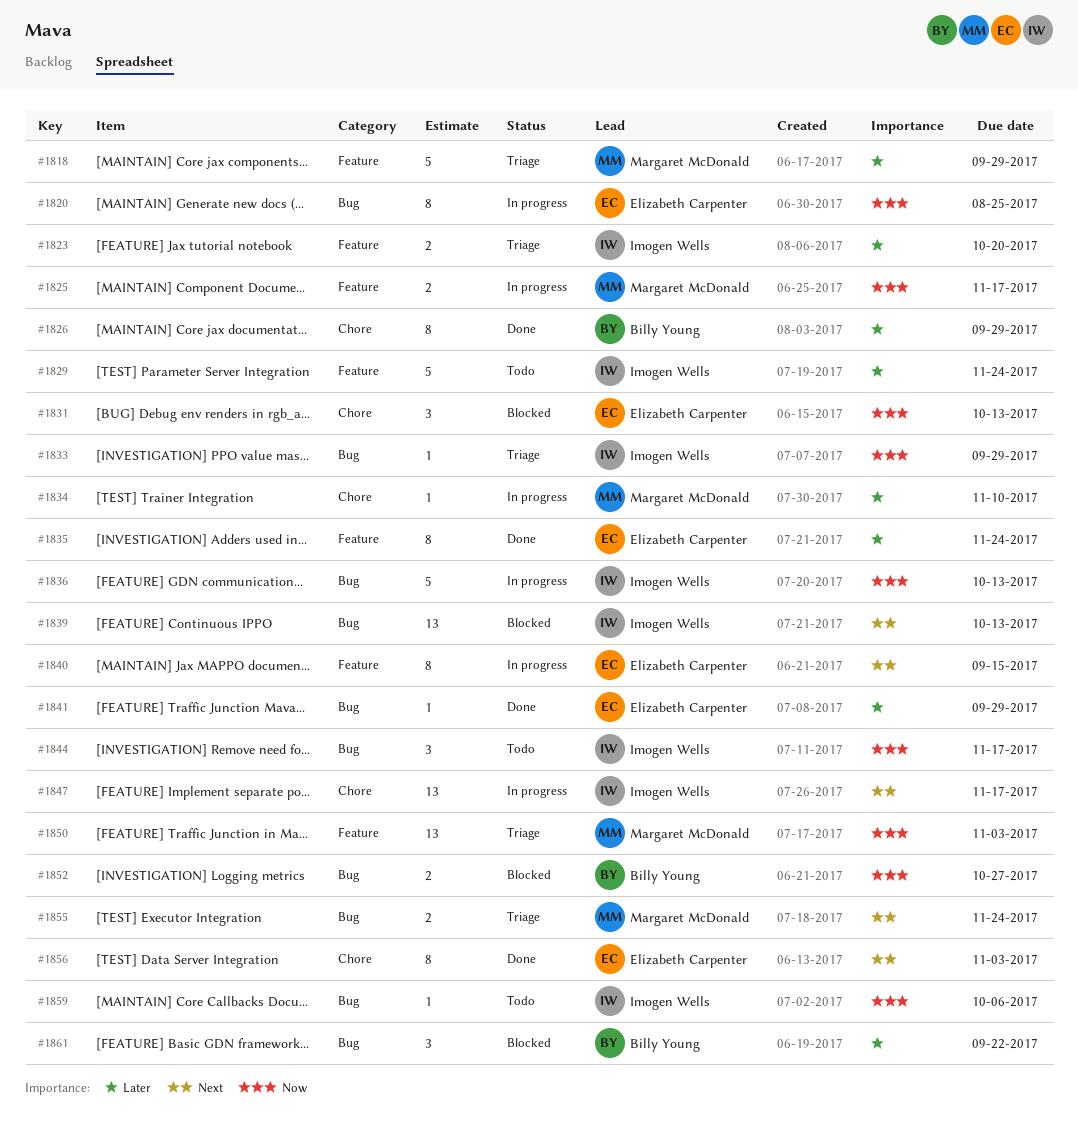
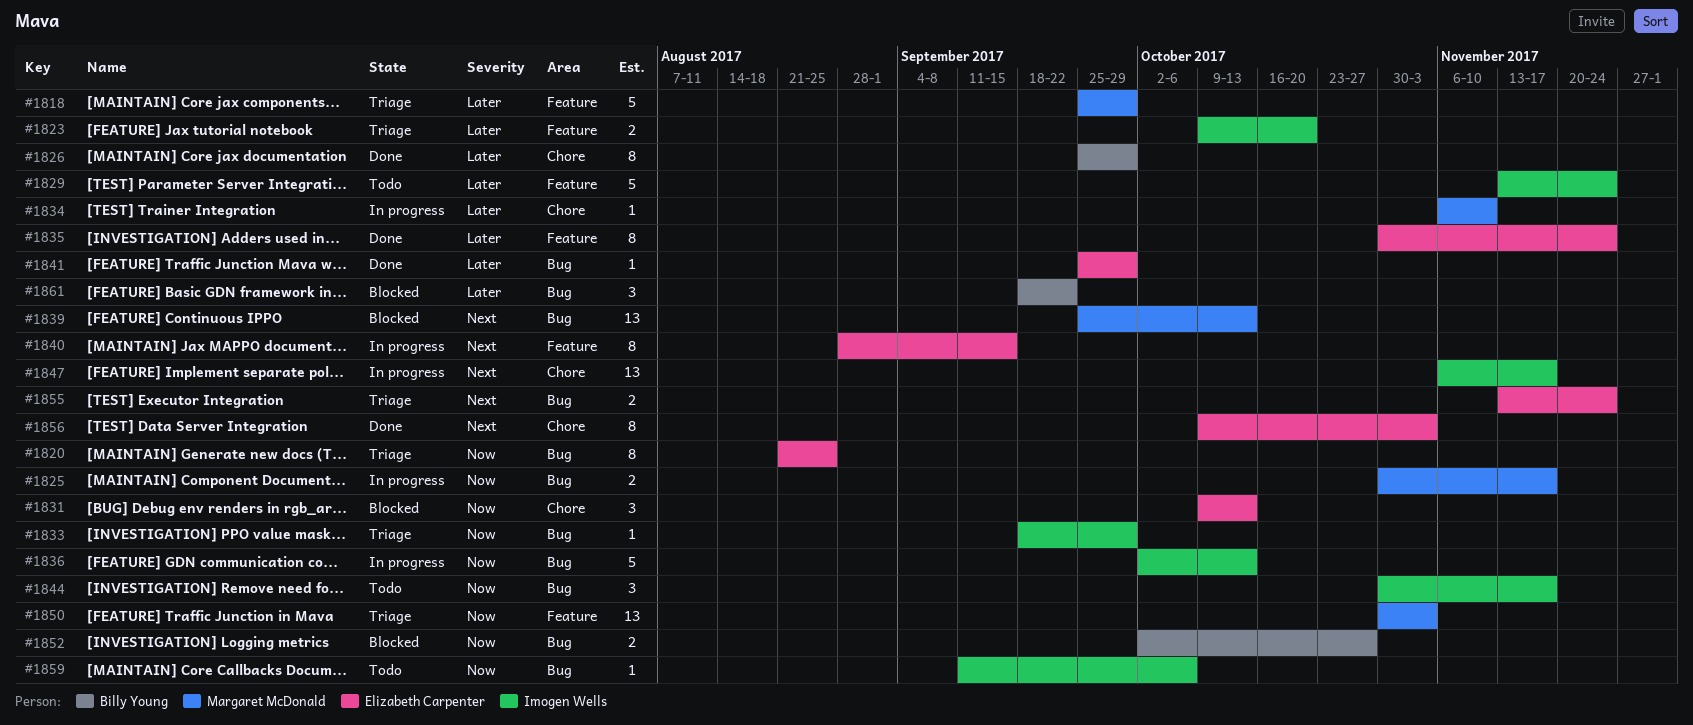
#1820, status: In progress -> Triage
#1825, label: Feature -> Bug
#1839, owner: Imogen Wells -> Margaret McDonald
#1855, owner: Margaret McDonald -> Elizabeth Carpenter

